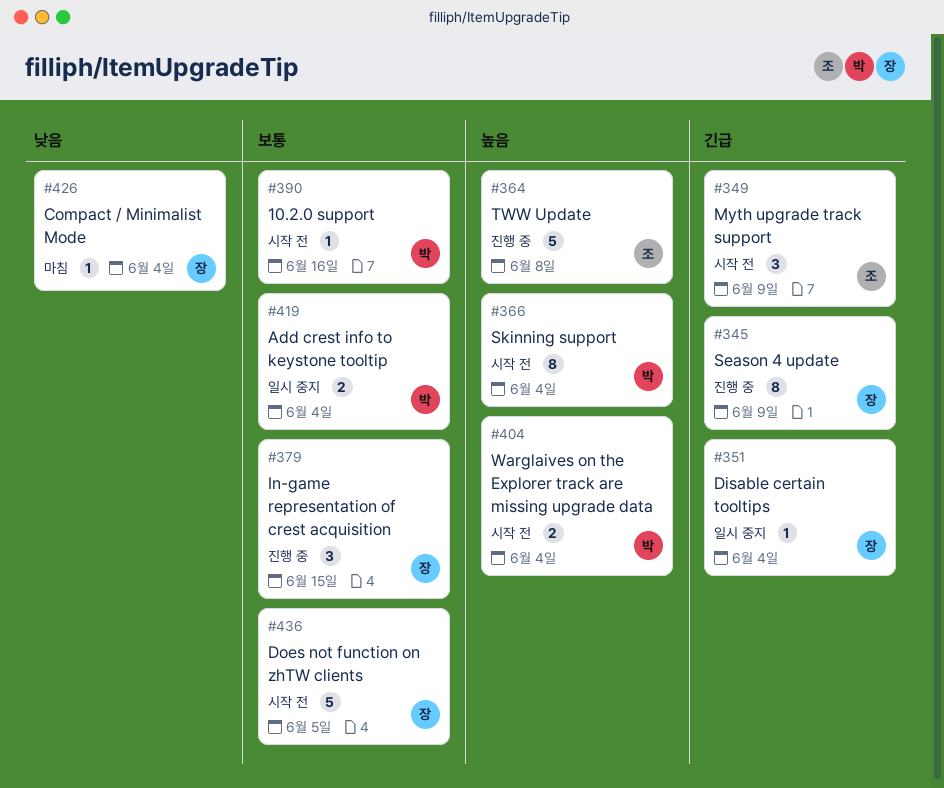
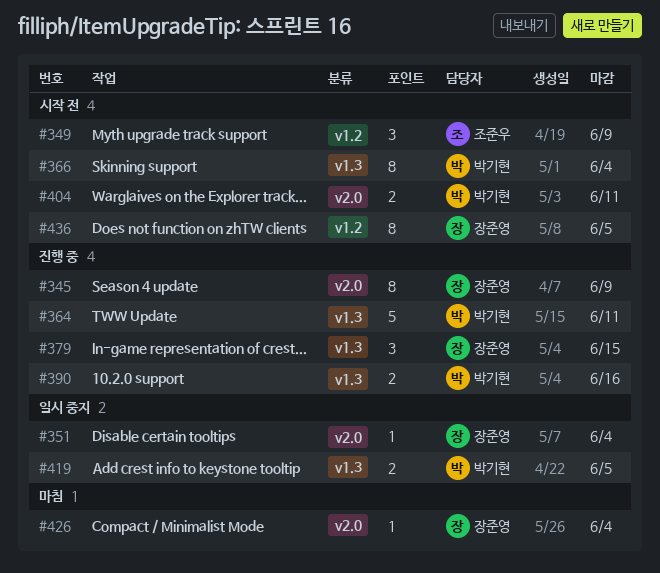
#364, owner: 조준우 -> 박기현
#364, due: Jun 8 -> Jun 11
#390, status: 시작 전 -> 진행 중
#390, estimate: 1 -> 2
#404, due: Jun 4 -> Jun 11
#419, due: Jun 4 -> Jun 5
#436, estimate: 5 -> 8

